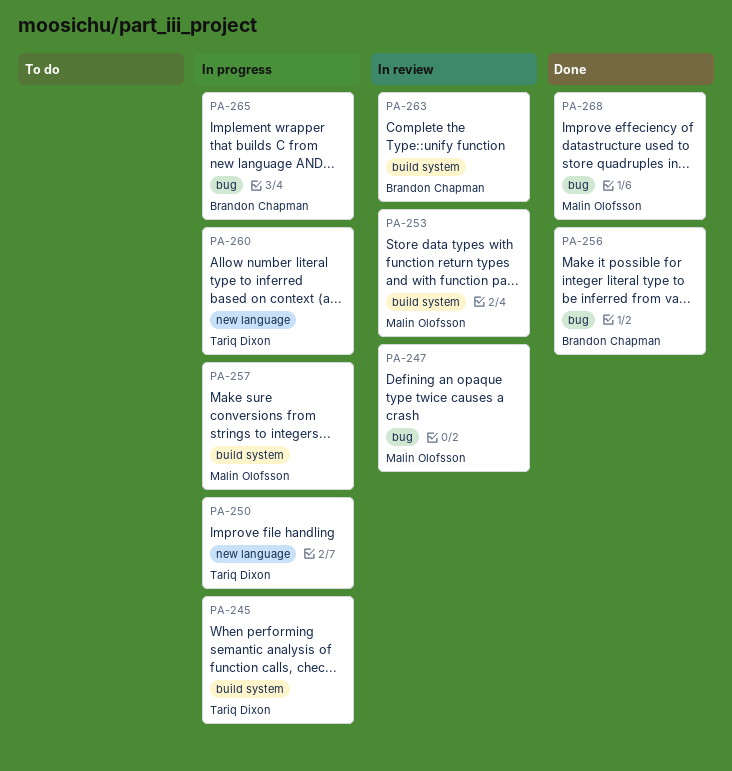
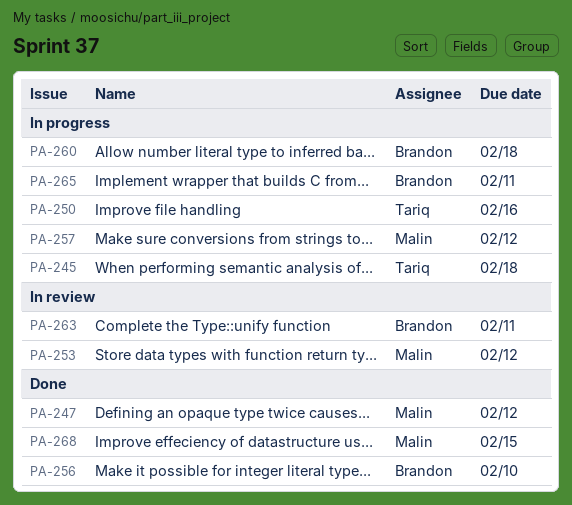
PA-247, status: In review -> Done
PA-260, owner: Tariq Dixon -> Brandon Chapman

